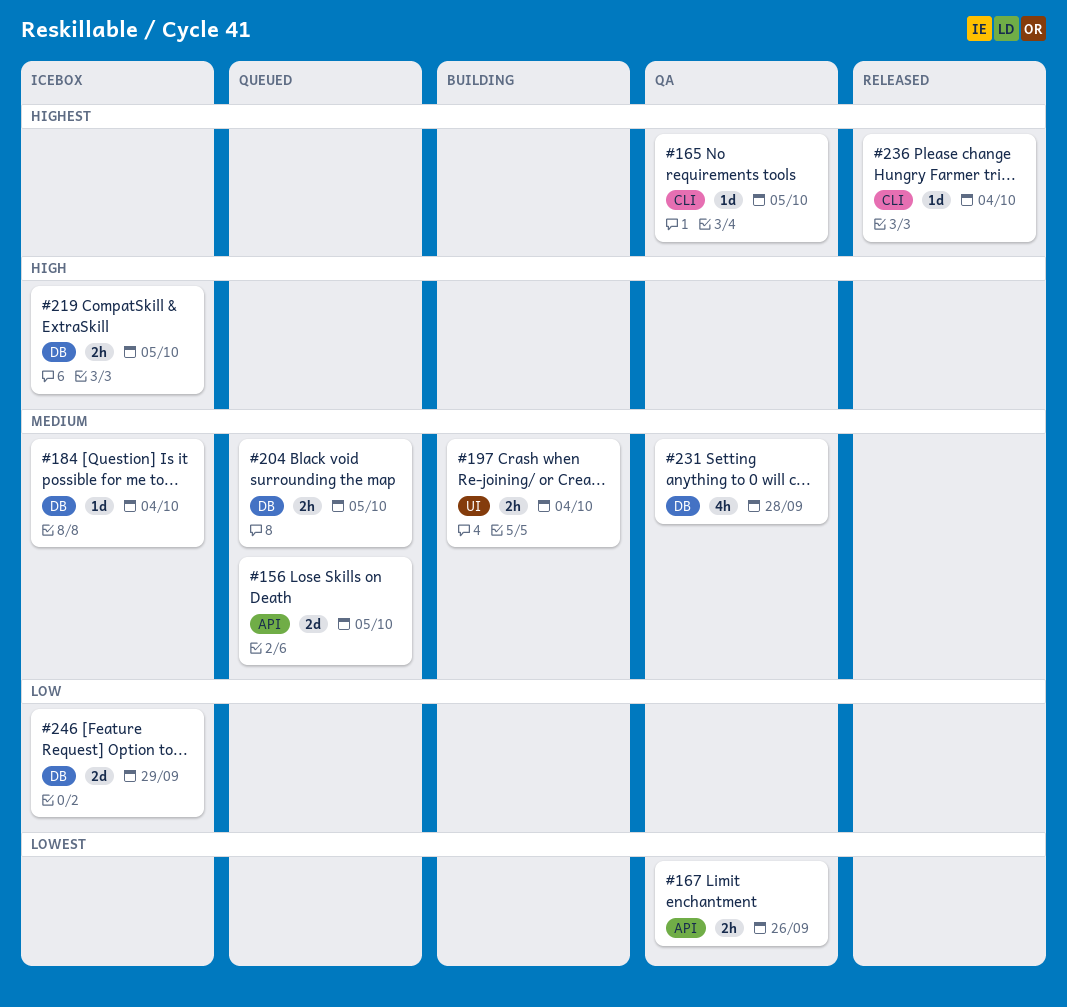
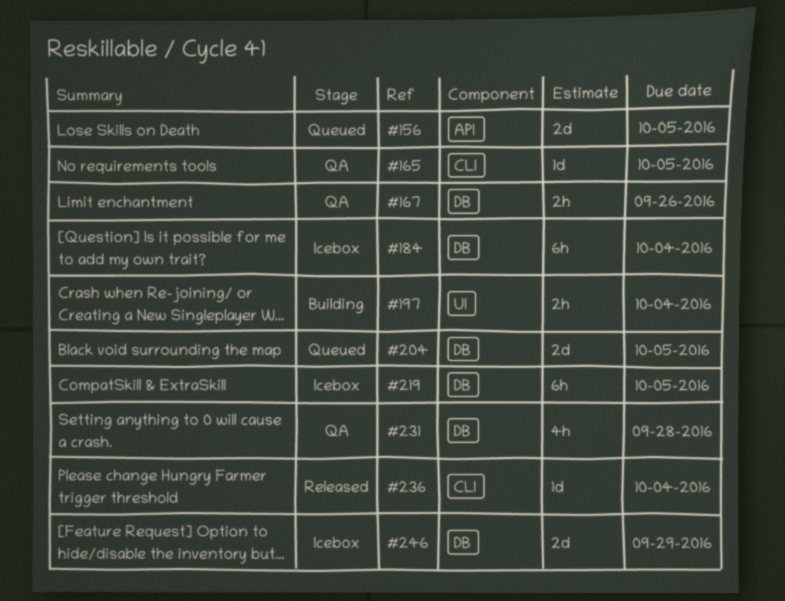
#167, label: API -> DB
#184, estimate: 1d -> 6h
#204, estimate: 2h -> 2d
#219, estimate: 2h -> 6h

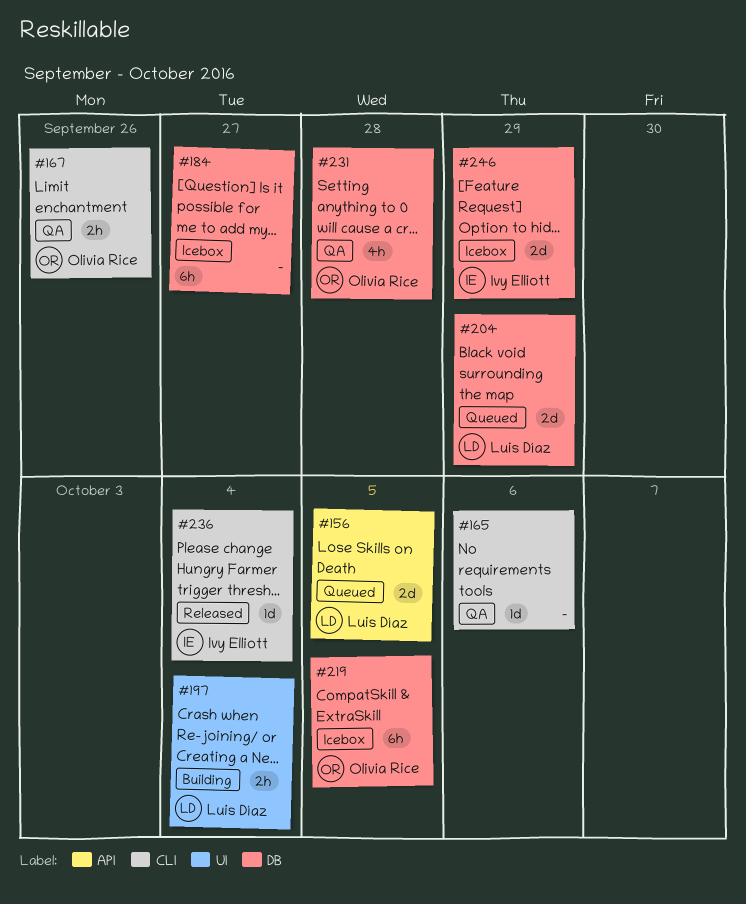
#165, due: Oct 5 -> Oct 6
#167, label: DB -> CLI
#184, due: Oct 4 -> Sep 27
#204, due: Oct 5 -> Sep 29

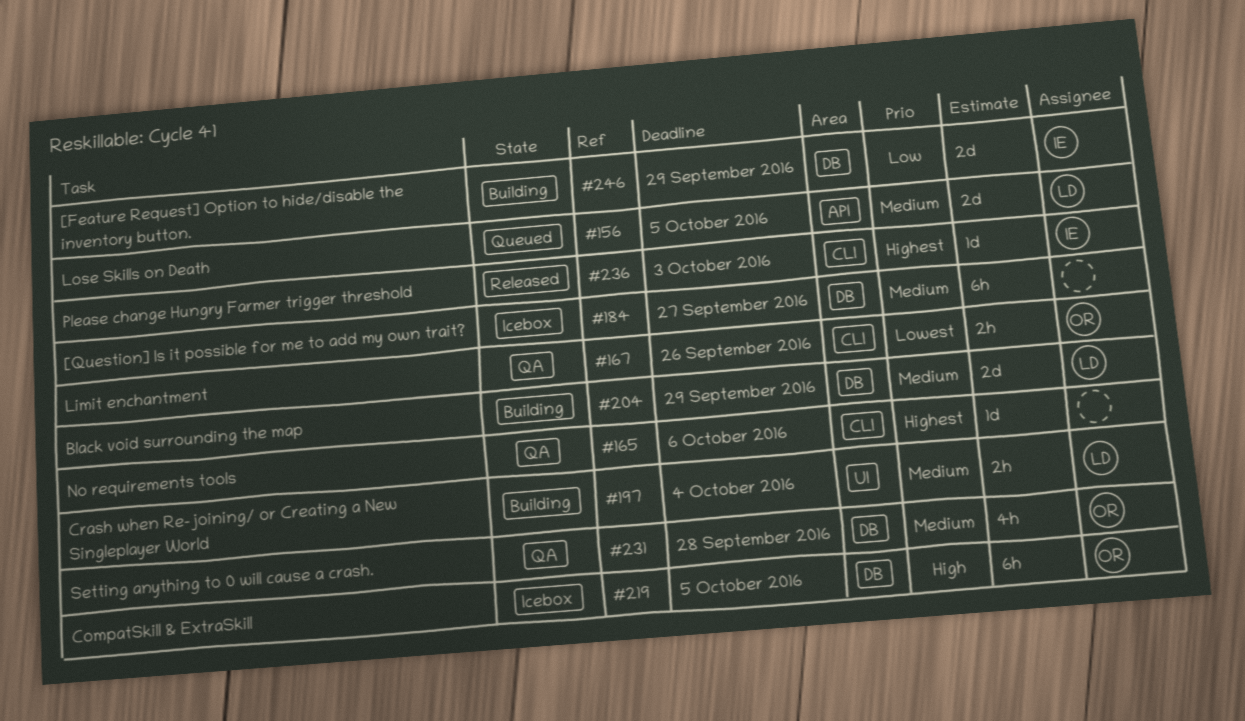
#204, status: Queued -> Building
#236, due: Oct 4 -> Oct 3
#246, status: Icebox -> Building

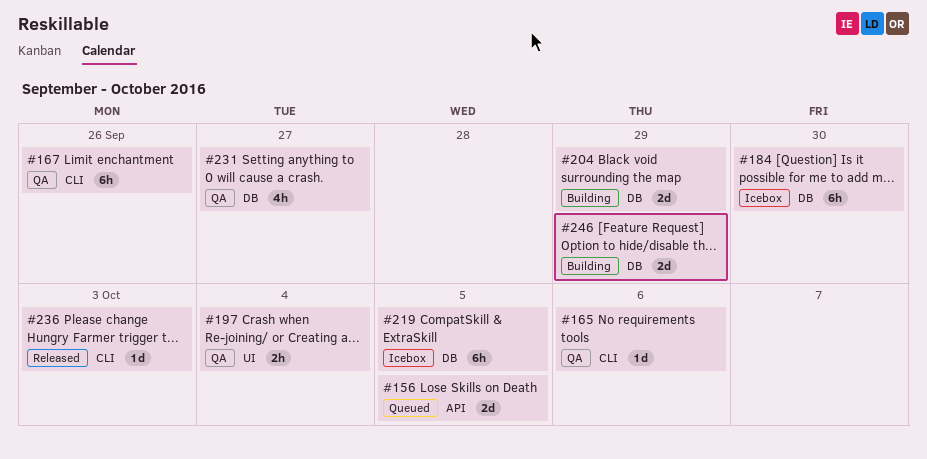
#167, estimate: 2h -> 6h
#184, due: Sep 27 -> Sep 30
#197, status: Building -> QA
#231, due: Sep 28 -> Sep 27

